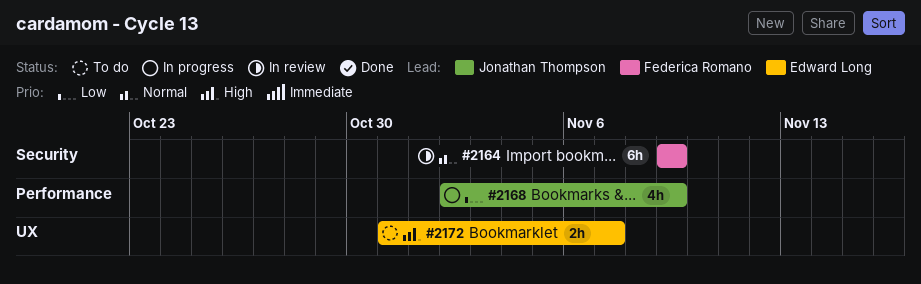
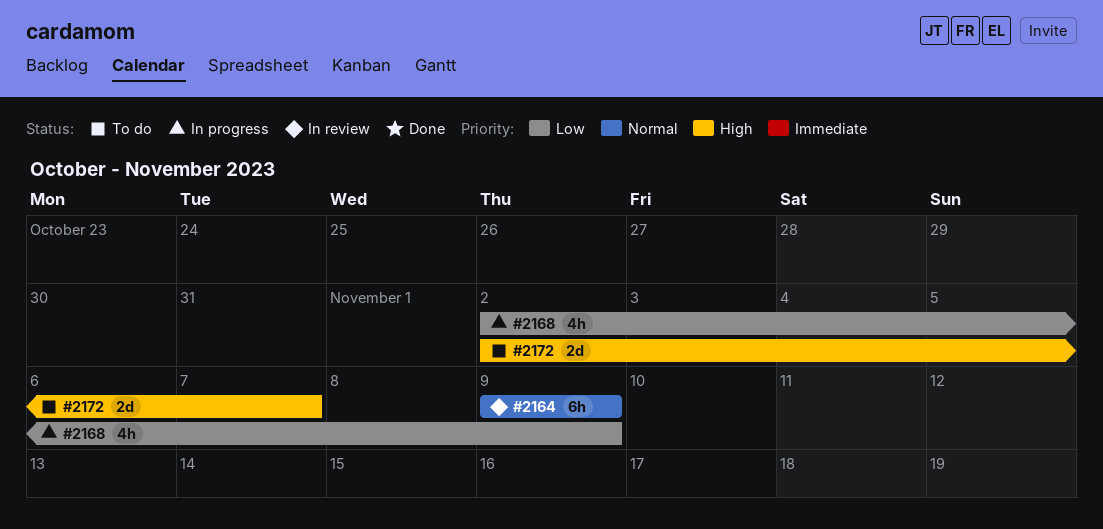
#2172, estimate: 2h -> 2d
#2172, start: Oct 31 -> Nov 2

